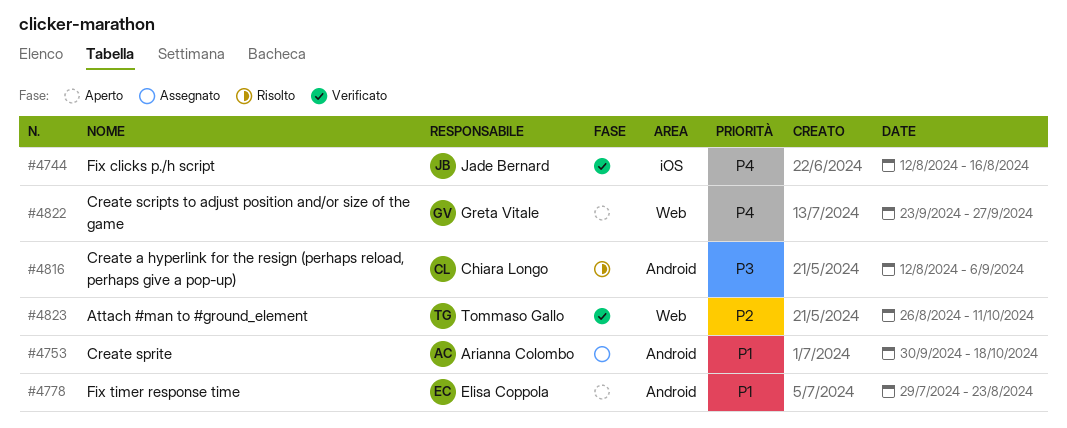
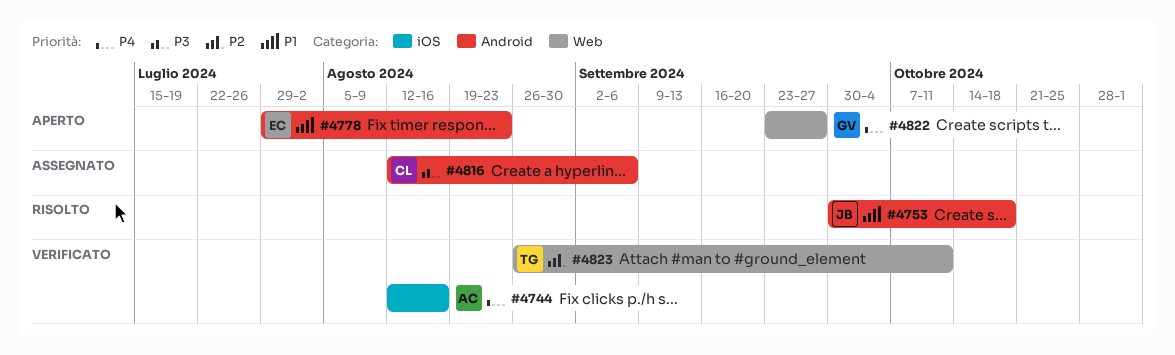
#4744, owner: Jade Bernard -> Arianna Colombo
#4753, status: Assegnato -> Risolto
#4753, owner: Arianna Colombo -> Jade Bernard
#4816, status: Risolto -> Assegnato

